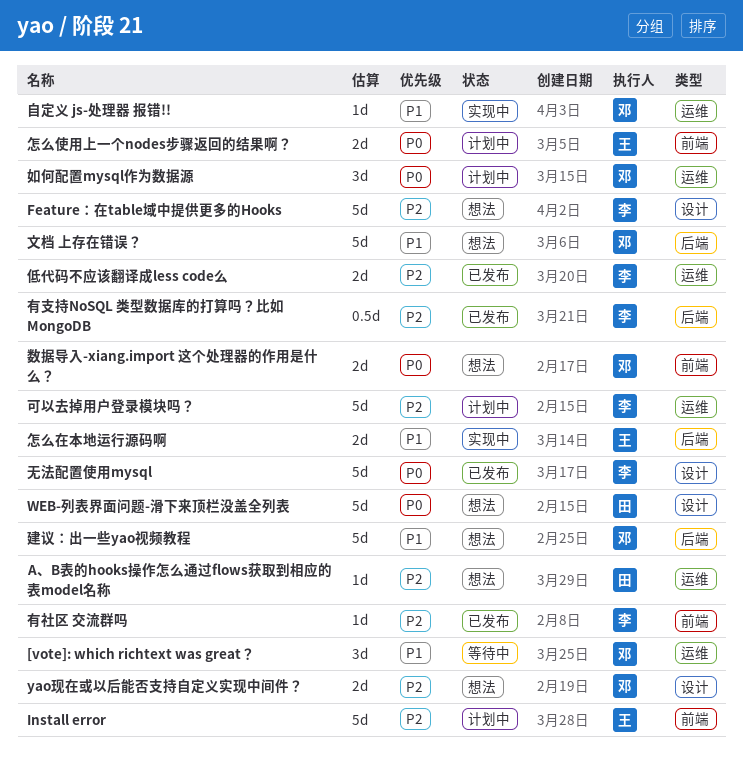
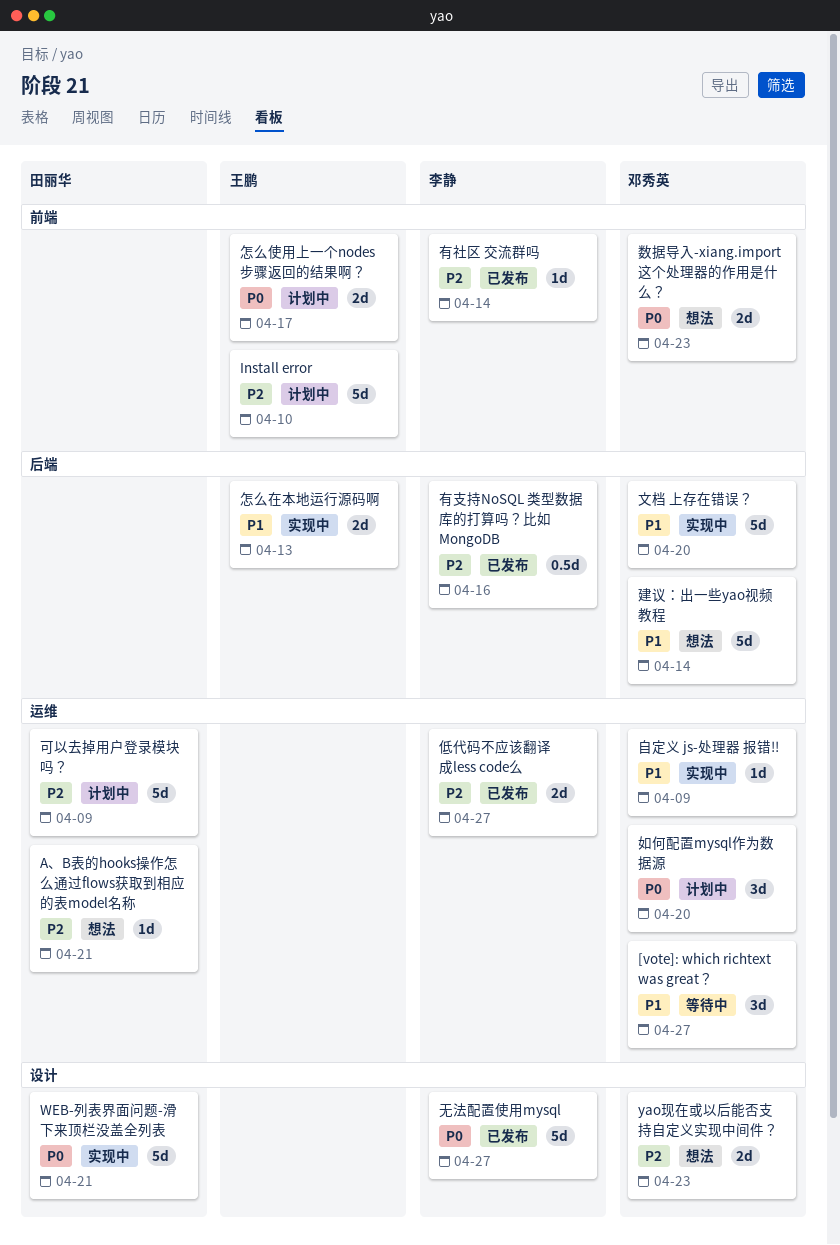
Feature：在table域中提供更多的Hooks: present -> none
WEB-列表界面问题-滑下来顶栏没盖全列表, status: 想法 -> 实现中
可以去掉用户登录模块吗？, owner: 李静 -> 田丽华
文档 上存在错误？, status: 想法 -> 实现中

